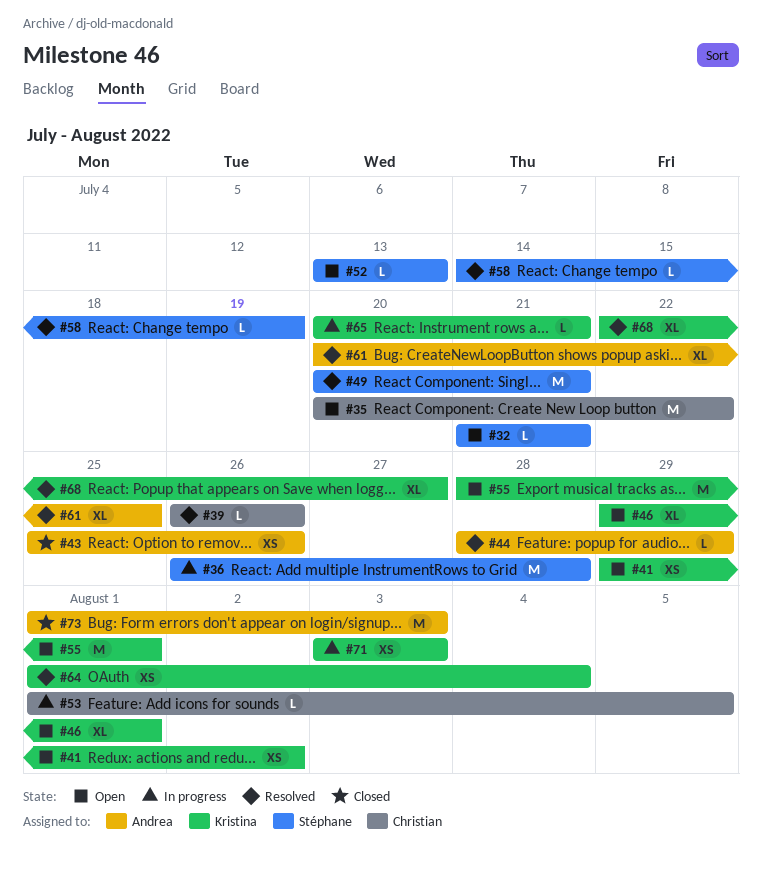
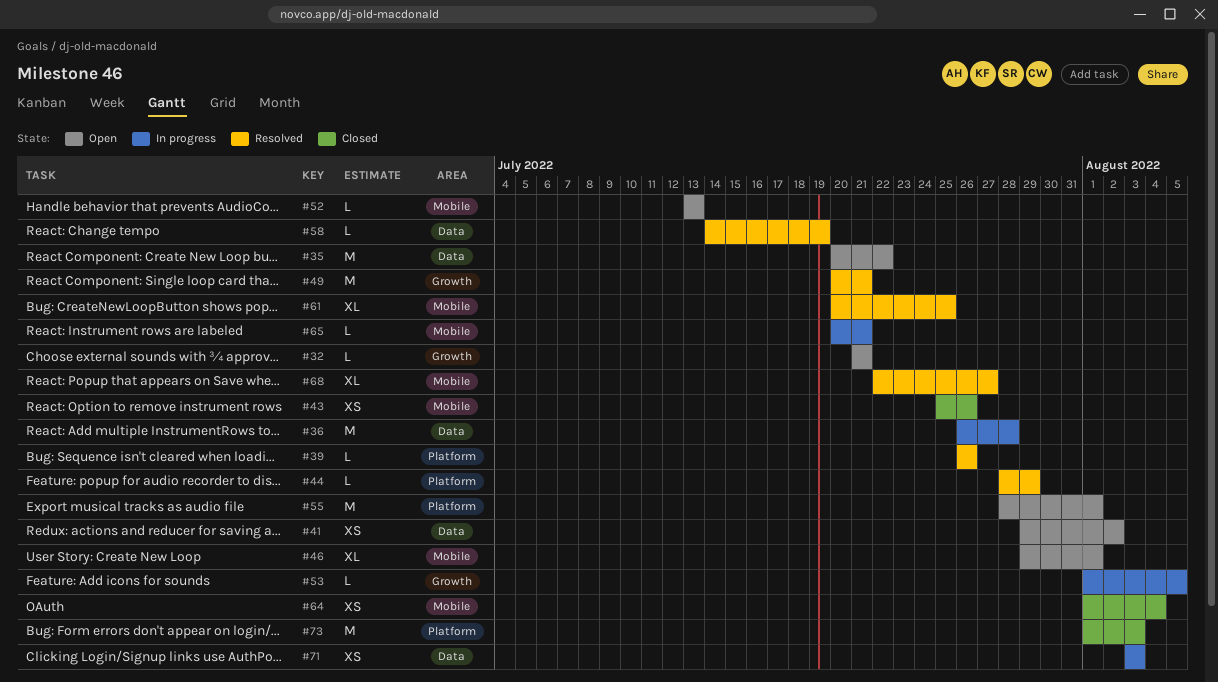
#64, status: Resolved -> Closed

